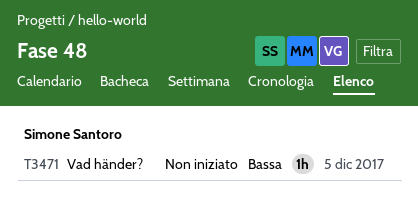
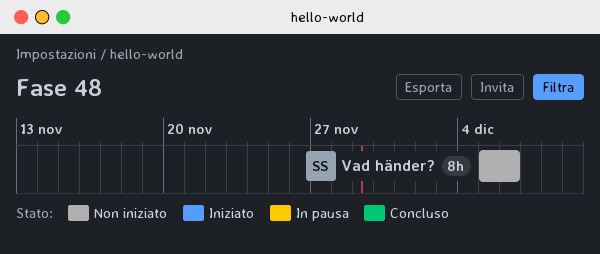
Vad händer?, estimate: 1h -> 8h
Vad händer?, due: Dec 5 -> Dec 6

